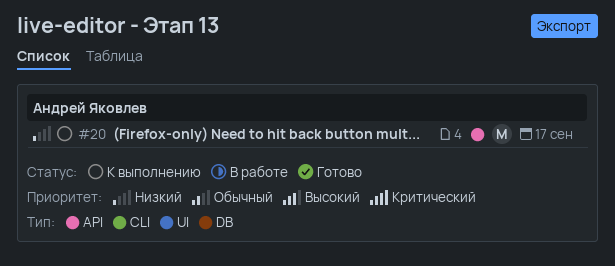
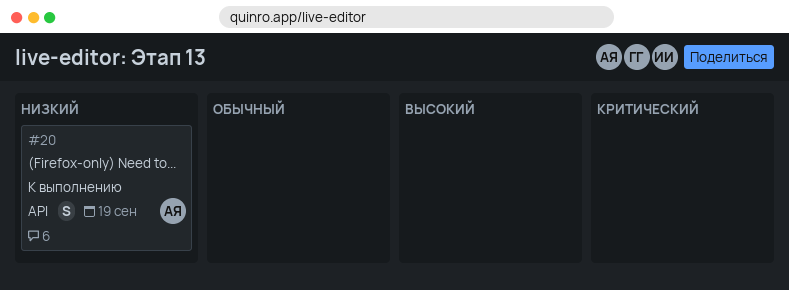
#20, estimate: M -> S
#20, due: Sep 17 -> Sep 19

